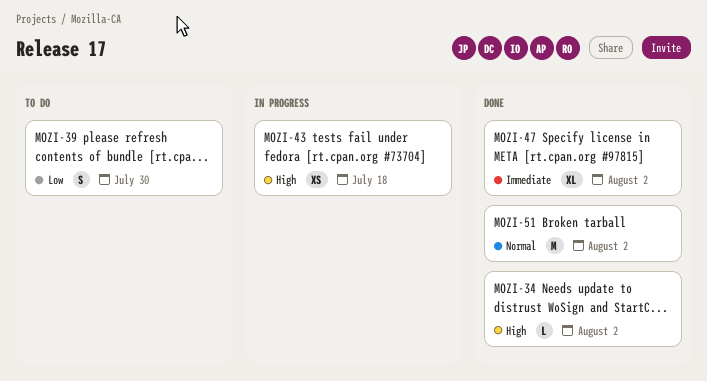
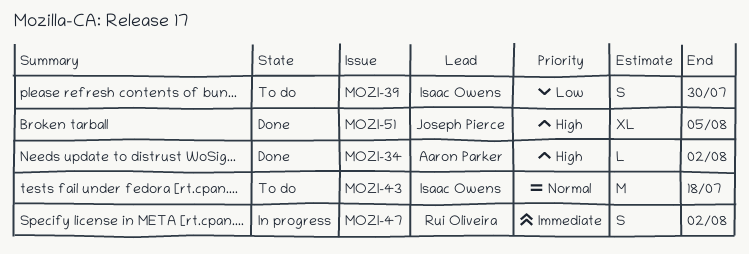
MOZI-43, status: In progress -> To do
MOZI-43, priority: High -> Normal
MOZI-43, estimate: XS -> M
MOZI-47, status: Done -> In progress
MOZI-47, estimate: XL -> S
MOZI-51, priority: Normal -> High
MOZI-51, estimate: M -> XL
MOZI-51, due: Aug 2 -> Aug 5

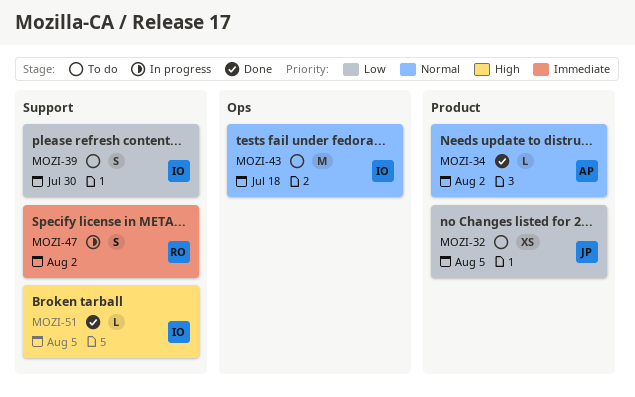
MOZI-32: none -> present
MOZI-34, priority: High -> Normal
MOZI-51, owner: Joseph Pierce -> Isaac Owens
MOZI-51, estimate: XL -> L

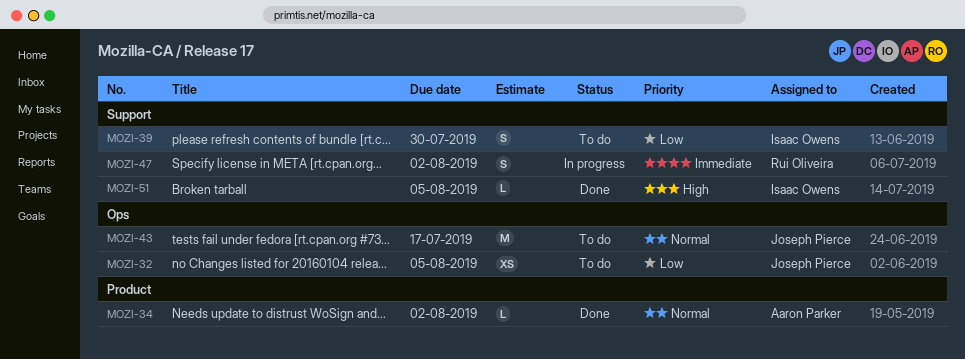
MOZI-32, label: Product -> Ops
MOZI-43, owner: Isaac Owens -> Joseph Pierce
MOZI-43, due: Jul 18 -> Jul 17

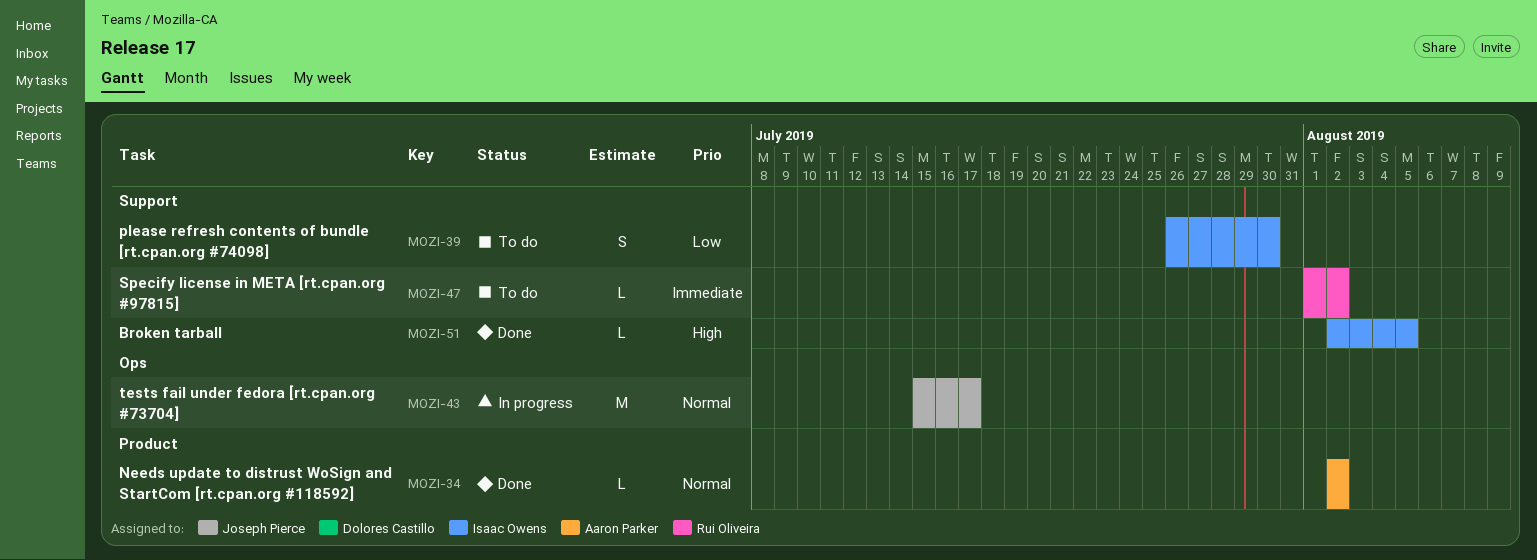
MOZI-32: present -> none
MOZI-43, status: To do -> In progress
MOZI-47, status: In progress -> To do
MOZI-47, estimate: S -> L

